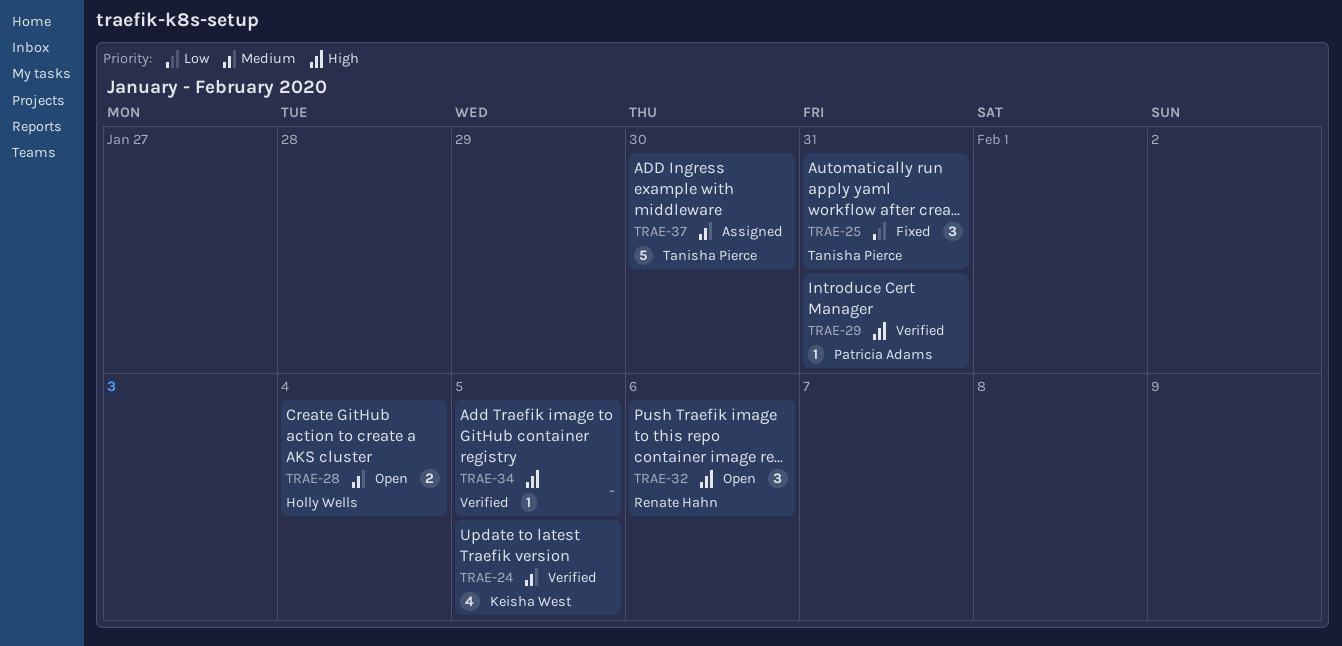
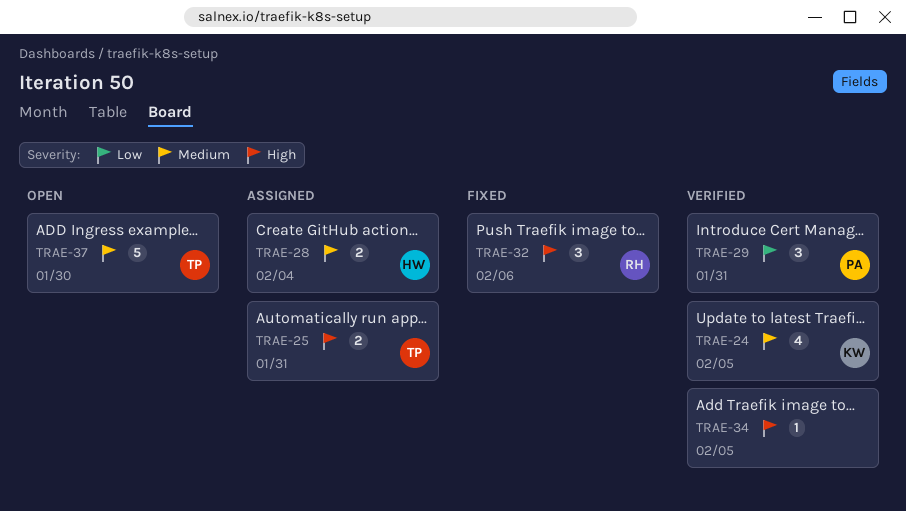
TRAE-25, status: Fixed -> Assigned
TRAE-25, priority: Low -> High
TRAE-25, estimate: 3 -> 2
TRAE-28, status: Open -> Assigned
TRAE-29, priority: High -> Low
TRAE-29, estimate: 1 -> 3
TRAE-32, status: Open -> Fixed
TRAE-37, status: Assigned -> Open

